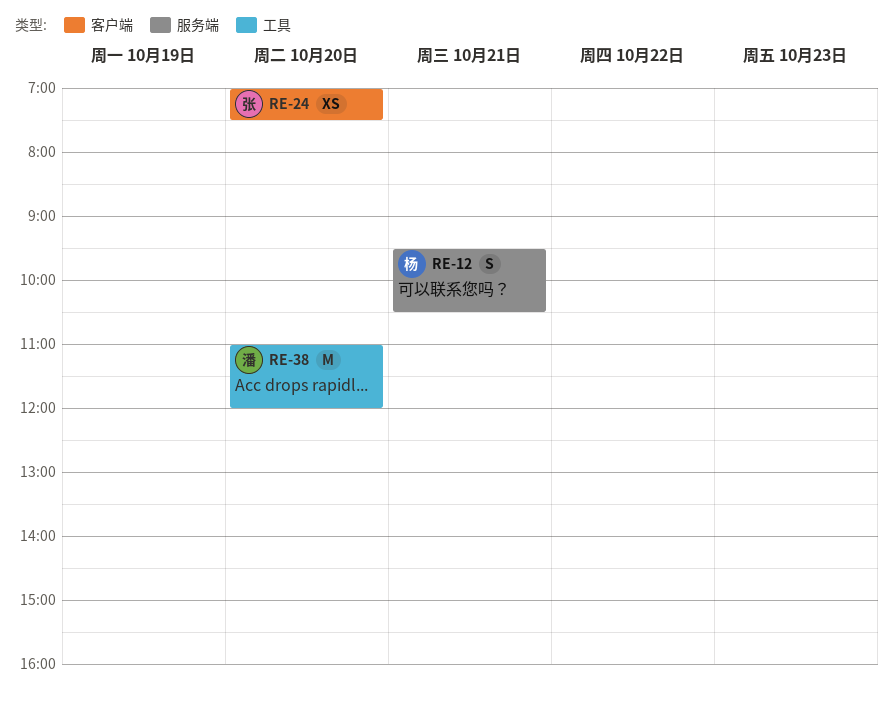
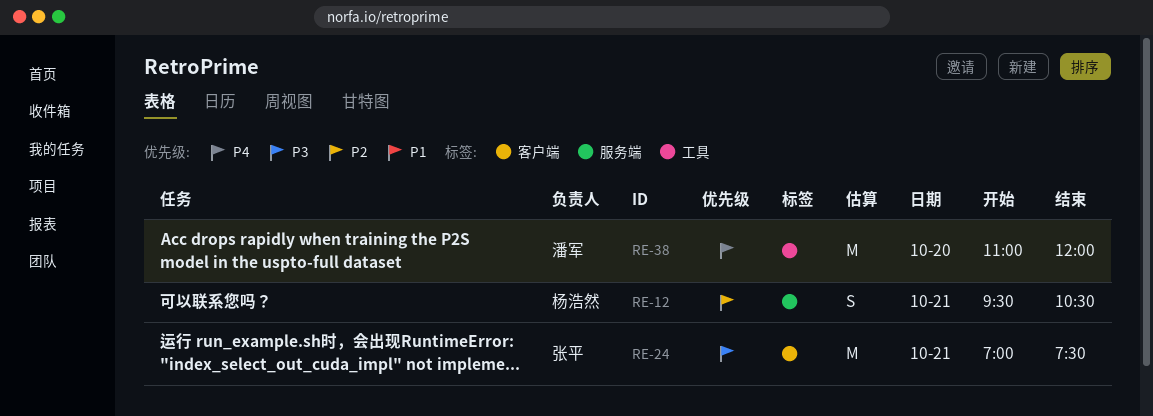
RE-24, estimate: XS -> M
RE-24, day: Oct 20 -> Oct 21

